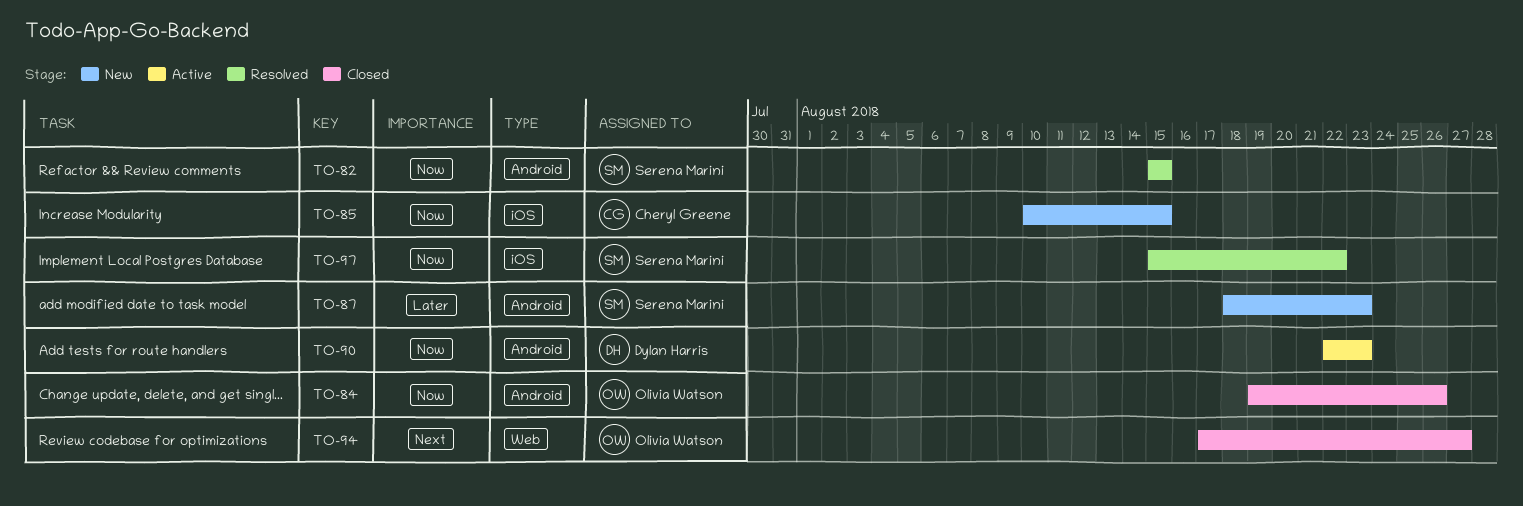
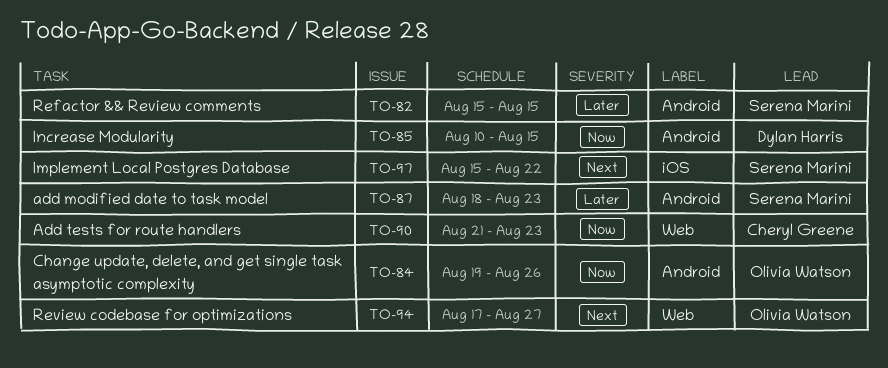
TO-82, priority: Now -> Later
TO-85, owner: Cheryl Greene -> Dylan Harris
TO-85, label: iOS -> Android
TO-90, owner: Dylan Harris -> Cheryl Greene
TO-90, label: Android -> Web
TO-90, start: Aug 22 -> Aug 21
TO-97, priority: Now -> Next

